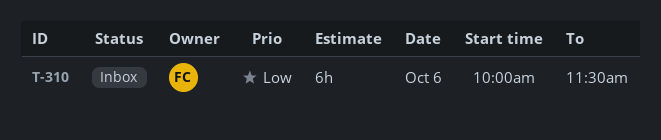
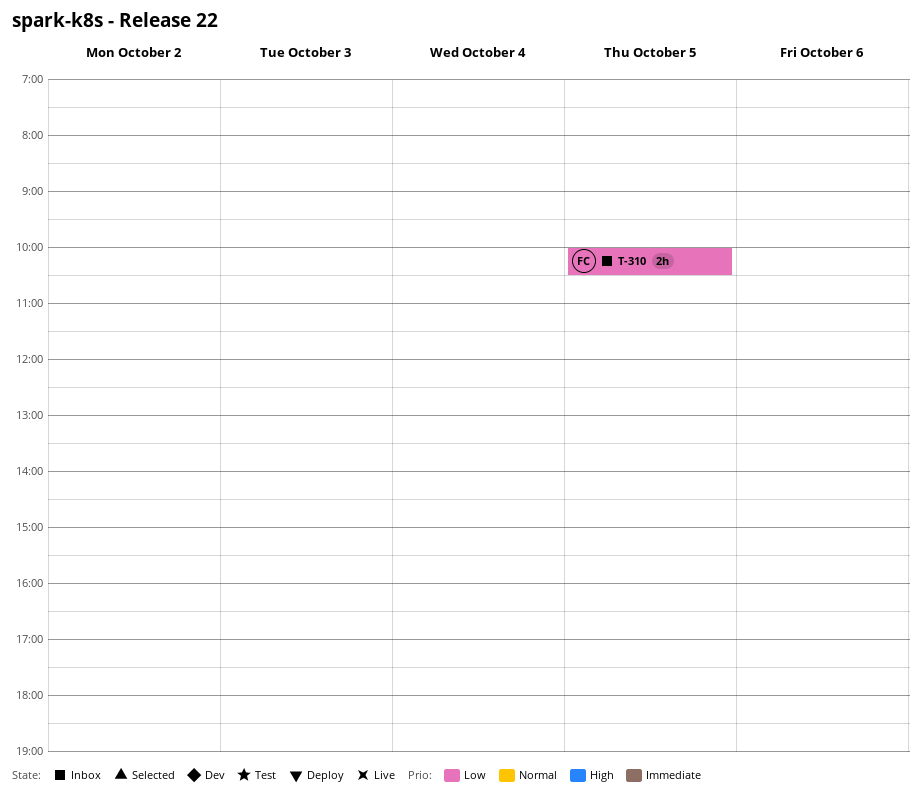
T-310, estimate: 6h -> 2h
T-310, day: Oct 6 -> Oct 5
T-310, ends: 11:30 -> 10:30

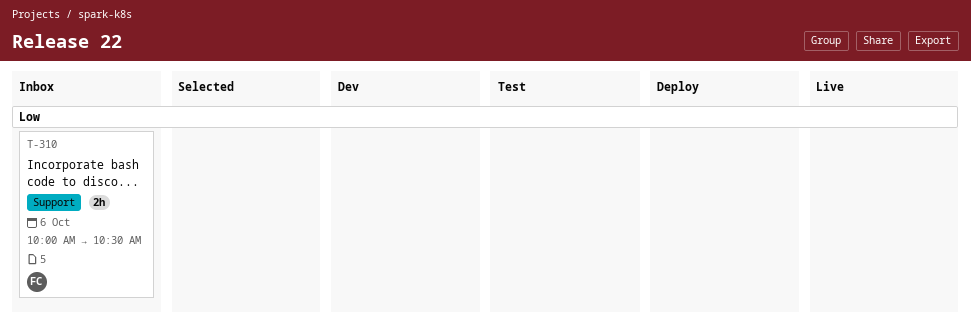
T-310, day: Oct 5 -> Oct 6

